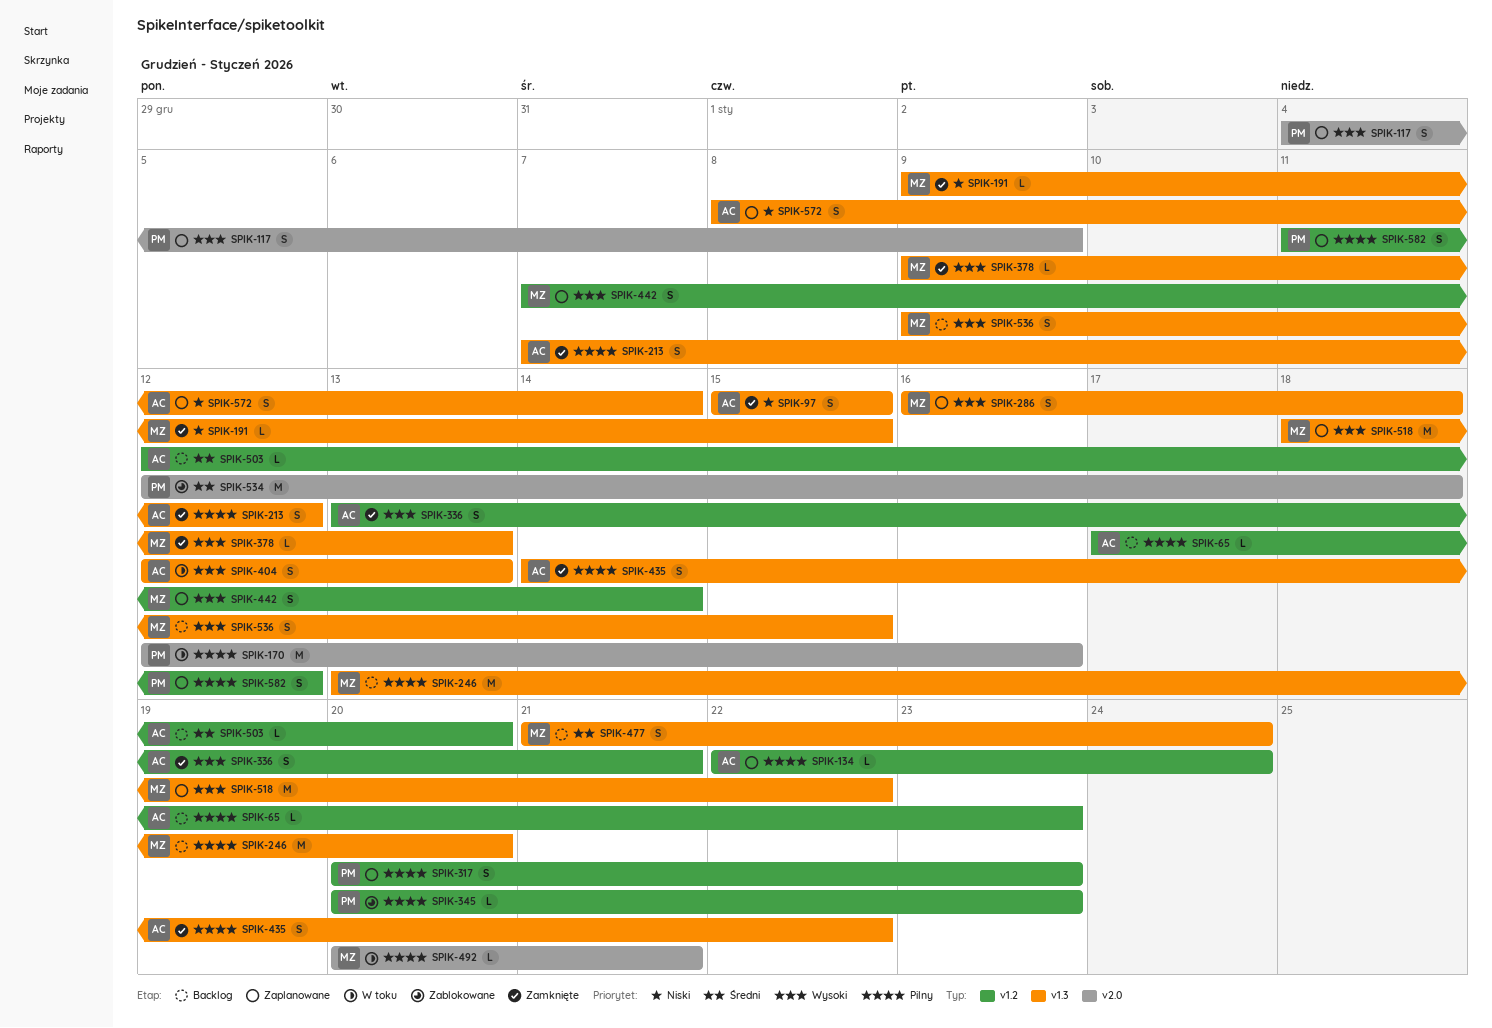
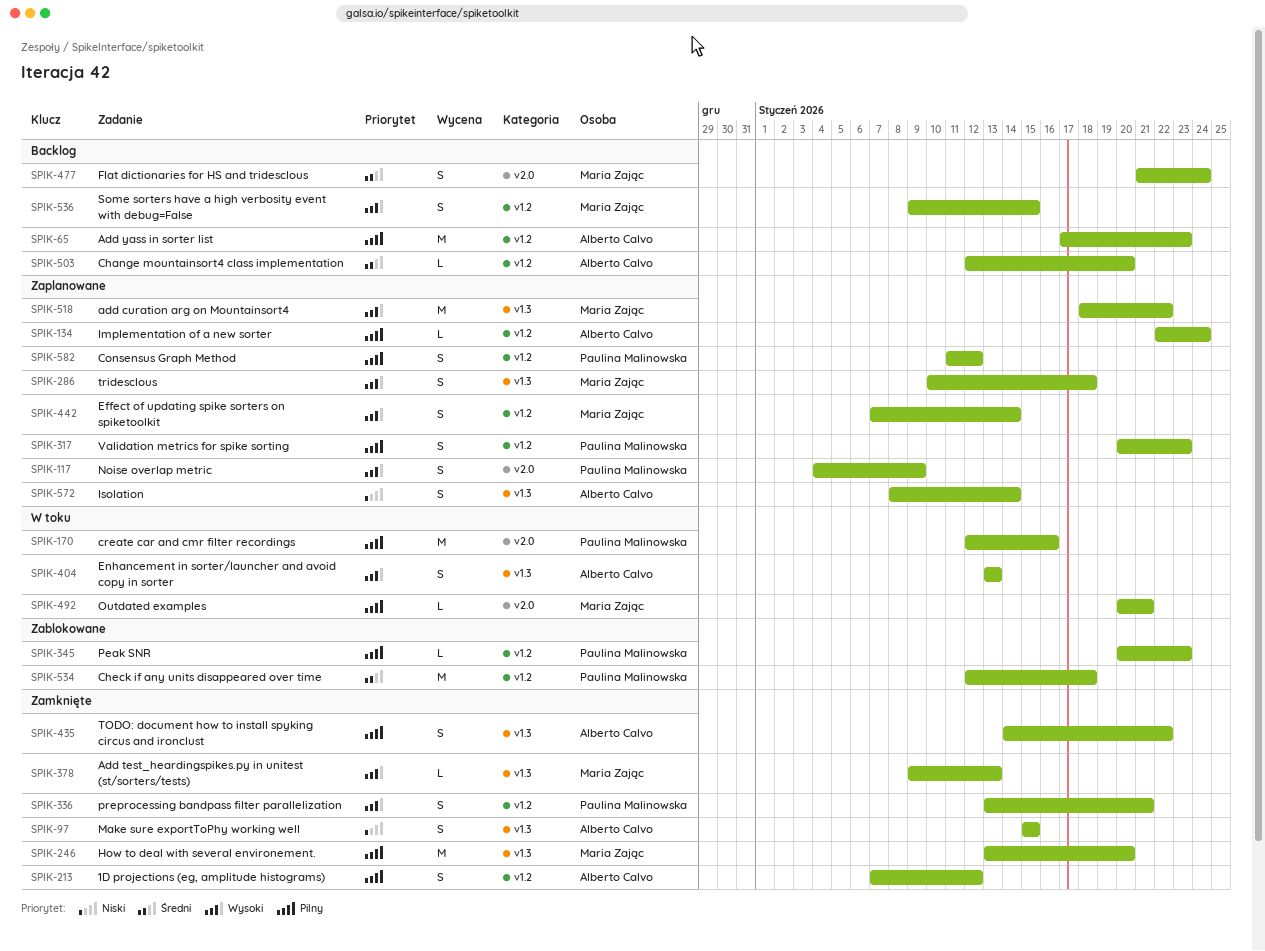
SPIK-65, estimate: L -> M
SPIK-191: present -> none
SPIK-213, label: v1.3 -> v1.2
SPIK-246, status: Backlog -> Zamknięte
SPIK-286, start: Jan 16 -> Jan 10
SPIK-336, owner: Alberto Calvo -> Paulina Malinowska
SPIK-404, start: Jan 12 -> Jan 13
SPIK-477, label: v1.3 -> v2.0
SPIK-534, label: v2.0 -> v1.2
SPIK-536, label: v1.3 -> v1.2

